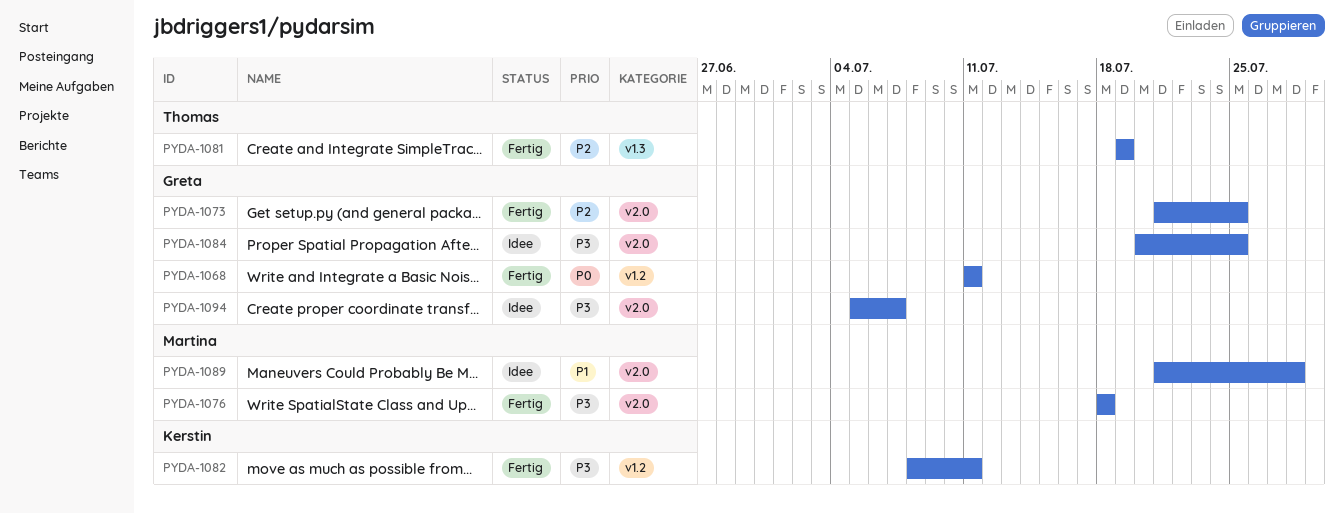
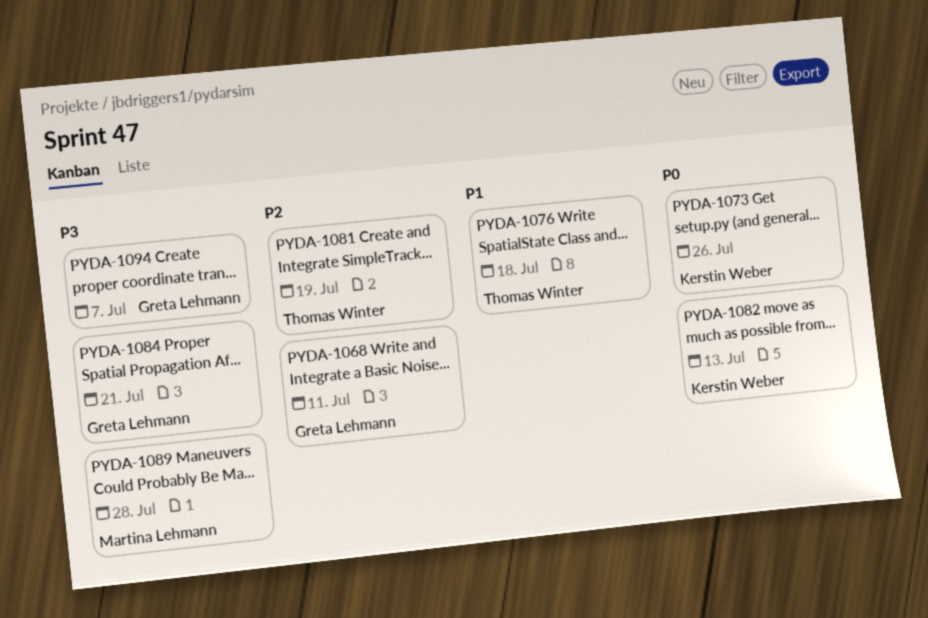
PYDA-1068, priority: P0 -> P2
PYDA-1073, owner: Greta Lehmann -> Kerstin Weber
PYDA-1073, priority: P2 -> P0
PYDA-1073, due: Jul 25 -> Jul 26
PYDA-1076, owner: Martina Lehmann -> Thomas Winter
PYDA-1076, priority: P3 -> P1
PYDA-1082, priority: P3 -> P0
PYDA-1082, due: Jul 11 -> Jul 13
PYDA-1084, due: Jul 25 -> Jul 21
PYDA-1089, priority: P1 -> P3

